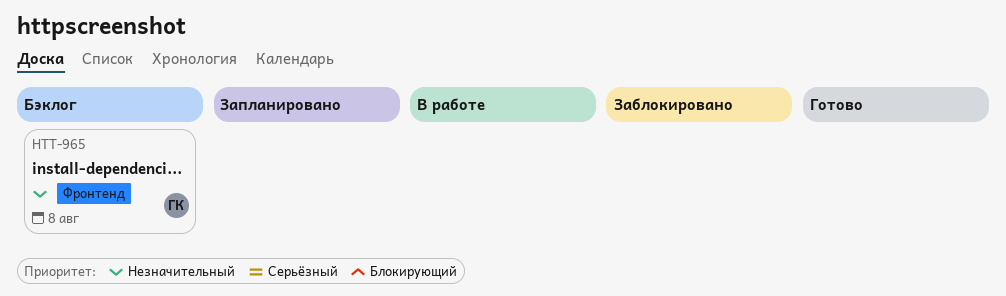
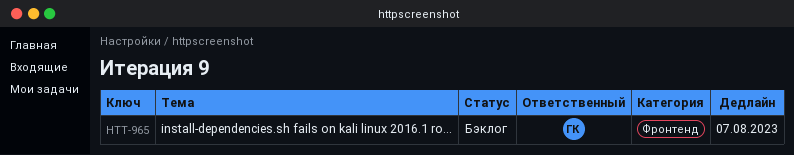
HTT-965, due: Aug 8 -> Aug 7

